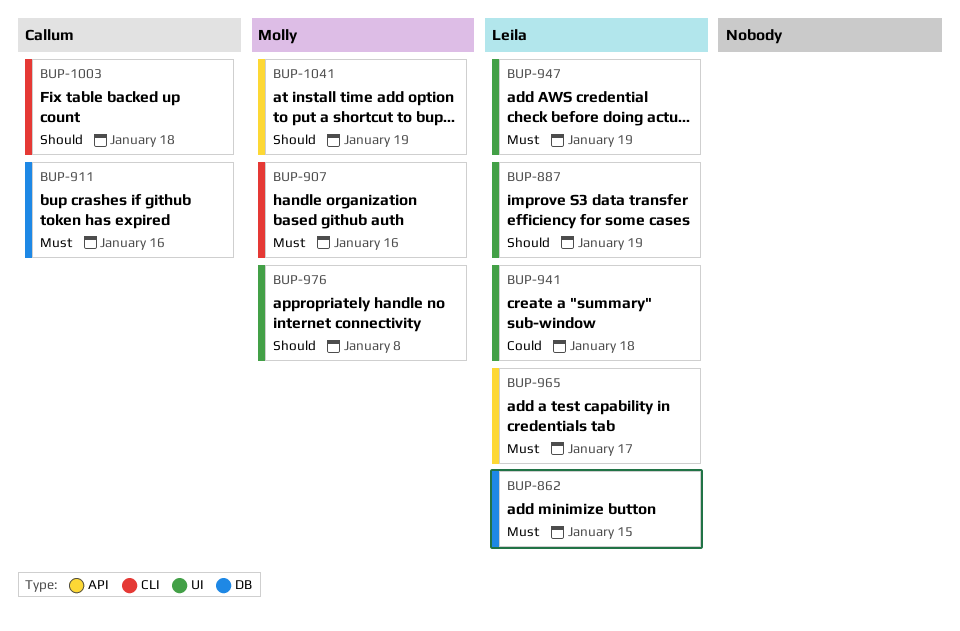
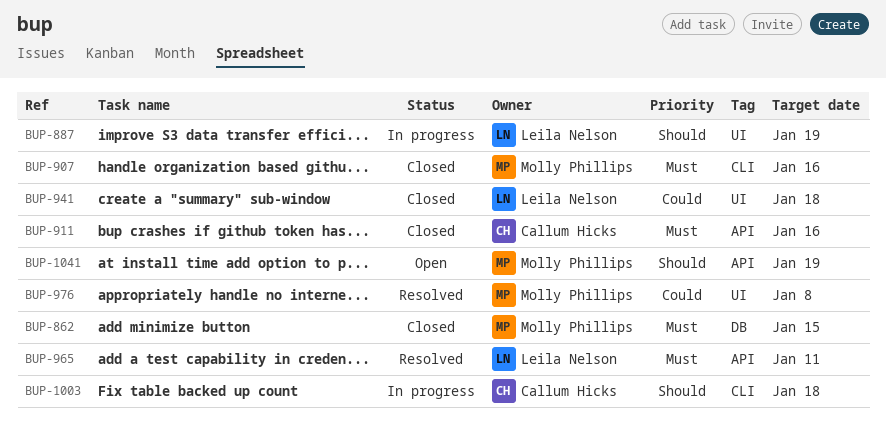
BUP-862, owner: Leila Nelson -> Molly Phillips
BUP-911, label: DB -> API
BUP-947: present -> none
BUP-965, due: Jan 17 -> Jan 11
BUP-976, priority: Should -> Could

